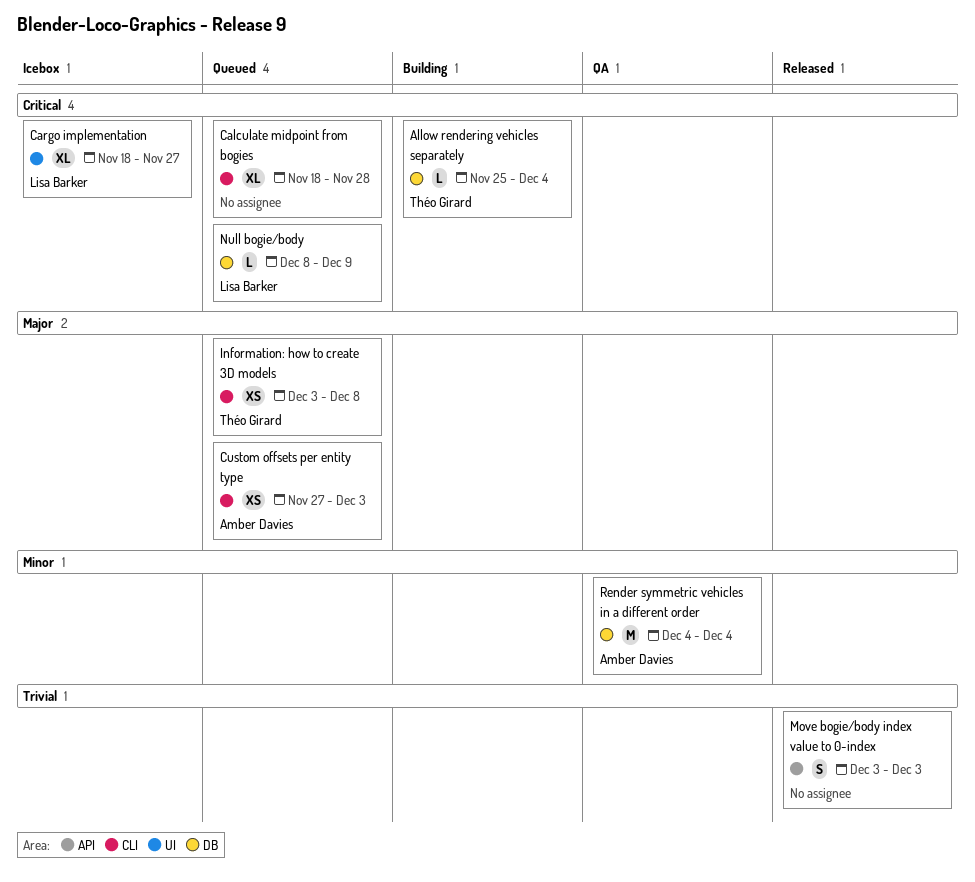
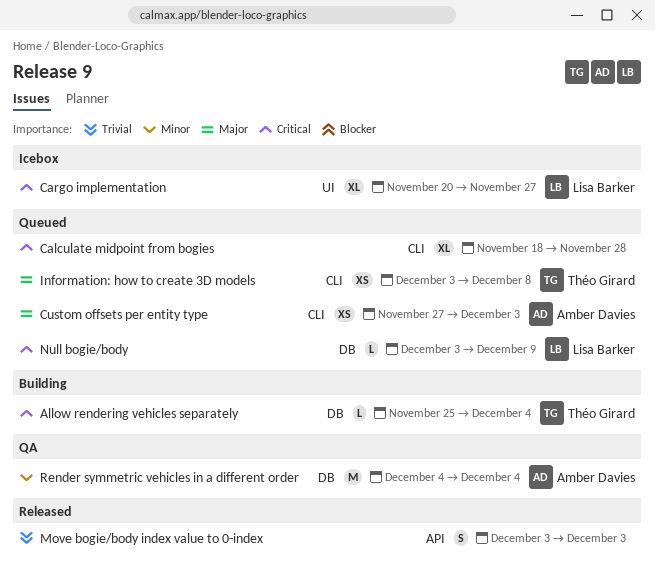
Cargo implementation, start: Nov 18 -> Nov 20
Null bogie/body, start: Dec 8 -> Dec 3

